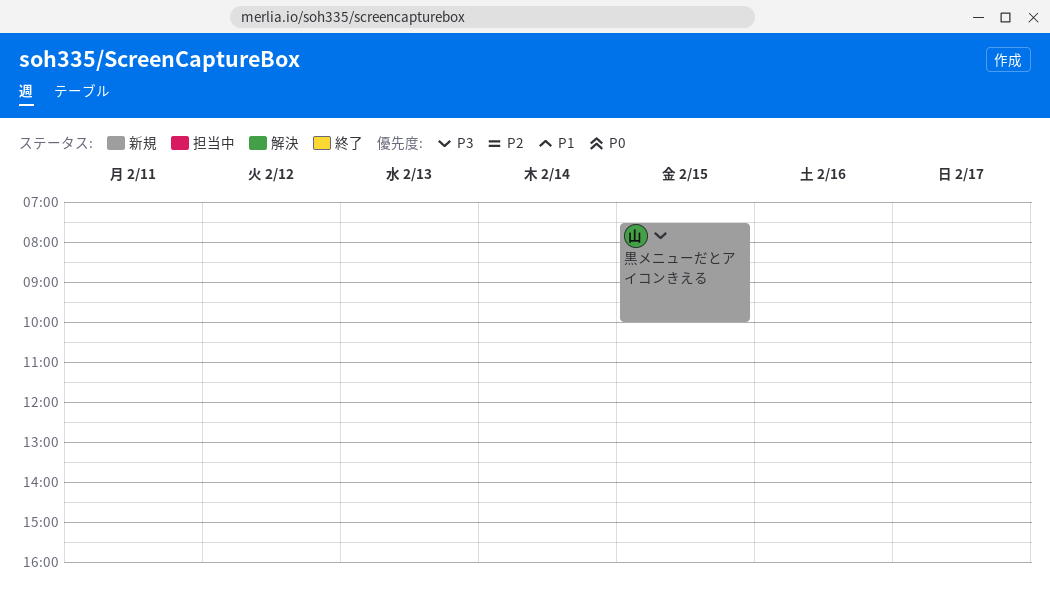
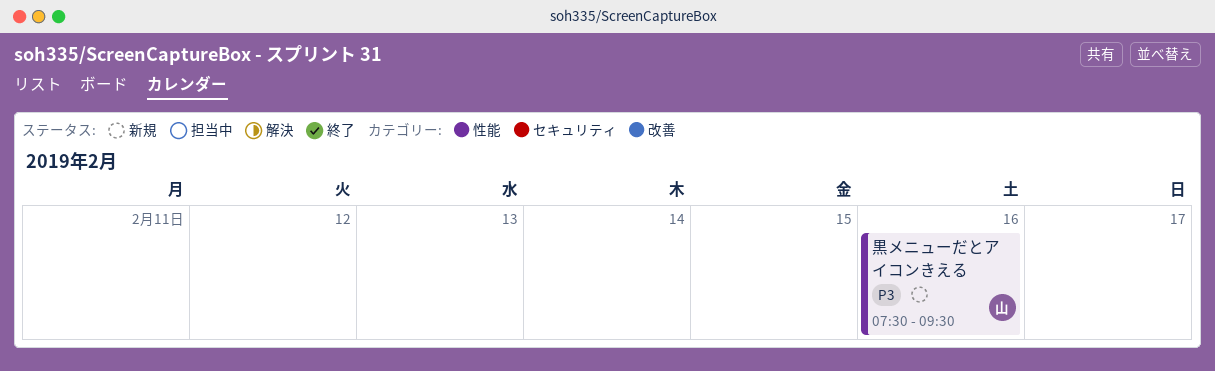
黒メニューだとアイコンきえる, day: Feb 15 -> Feb 16
黒メニューだとアイコンきえる, ends: 10:00 -> 09:30

